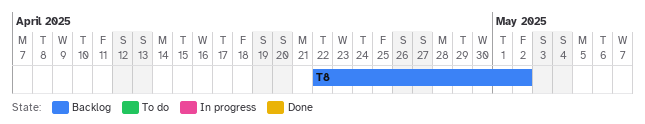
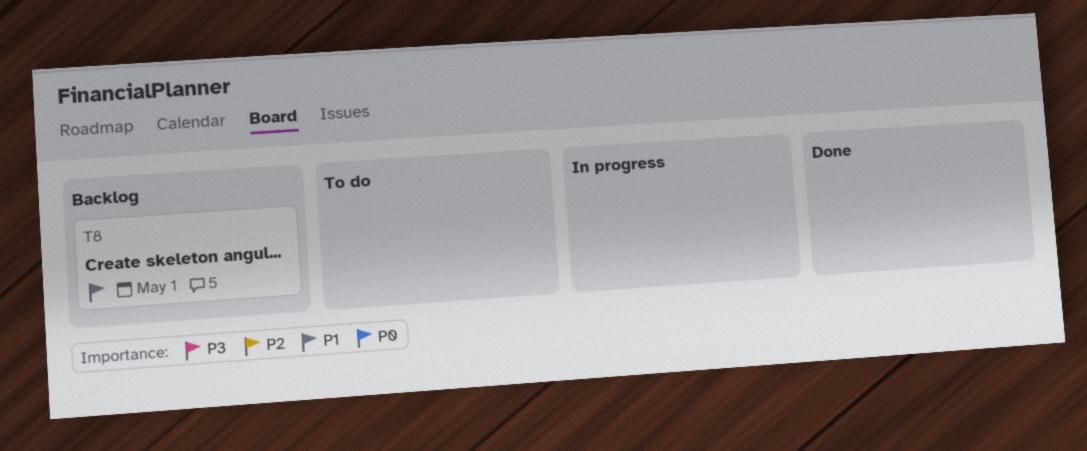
T8, due: May 2 -> May 1

